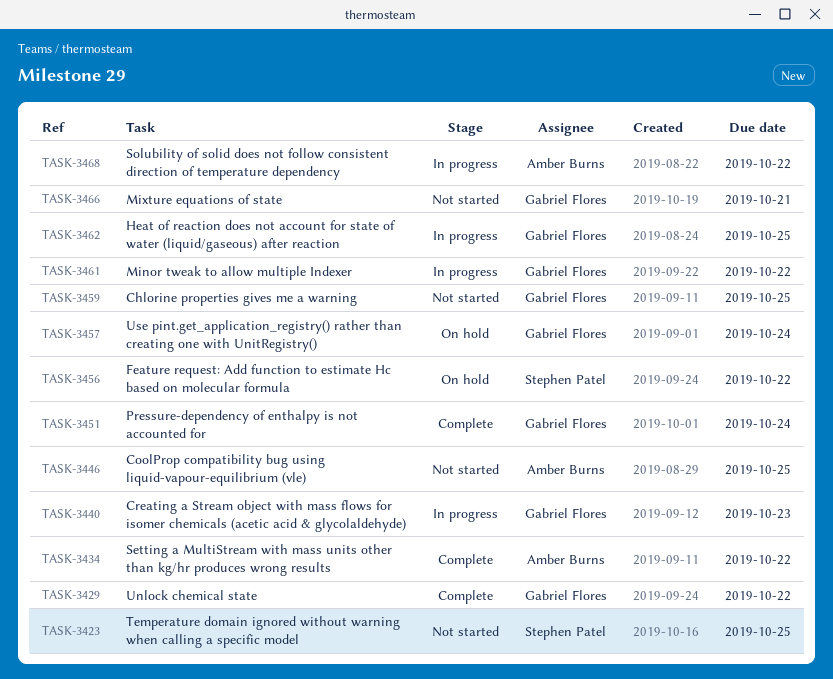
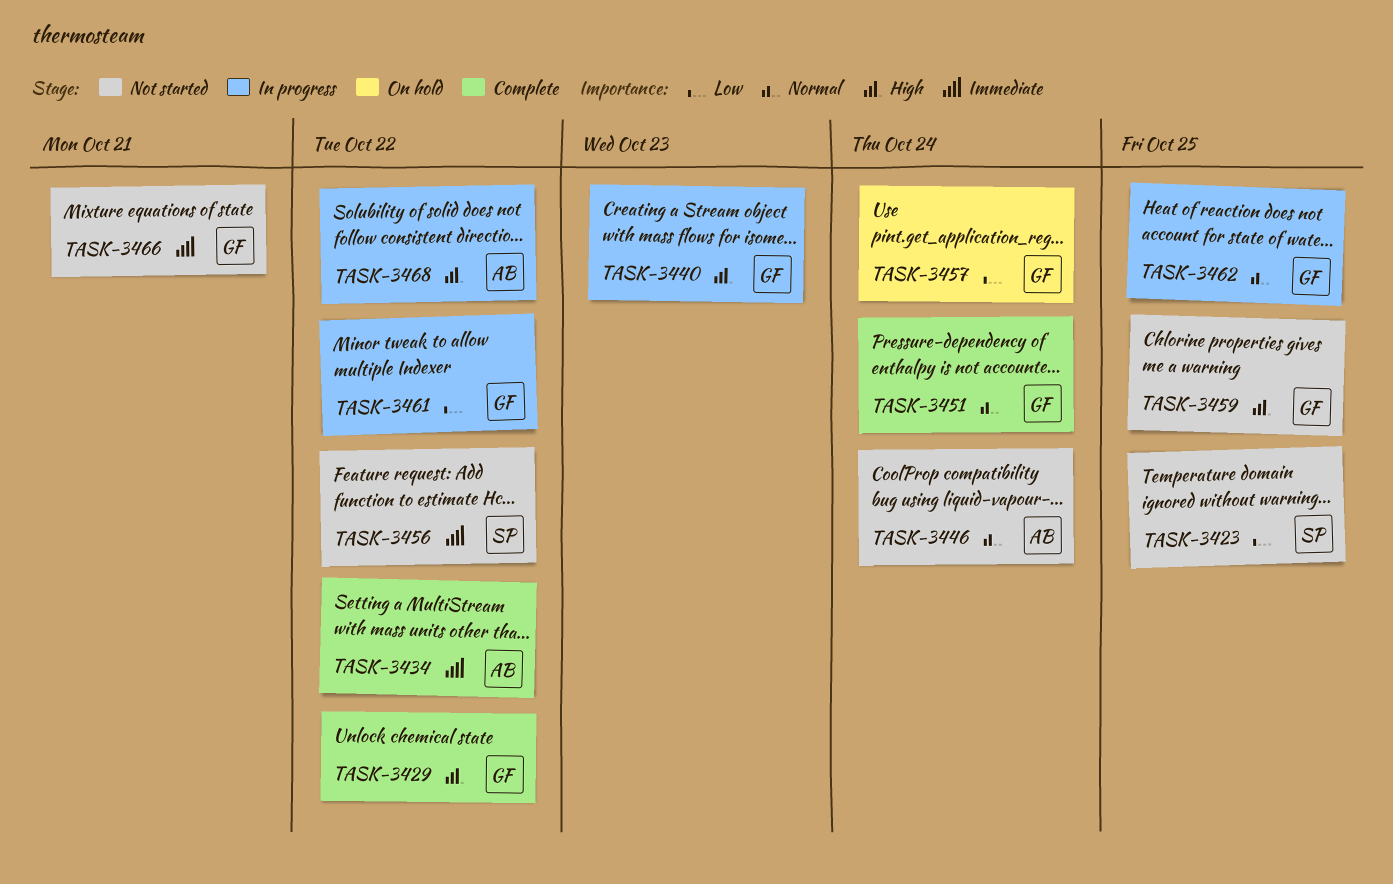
TASK-3446, due: Oct 25 -> Oct 24
TASK-3456, status: On hold -> Not started

